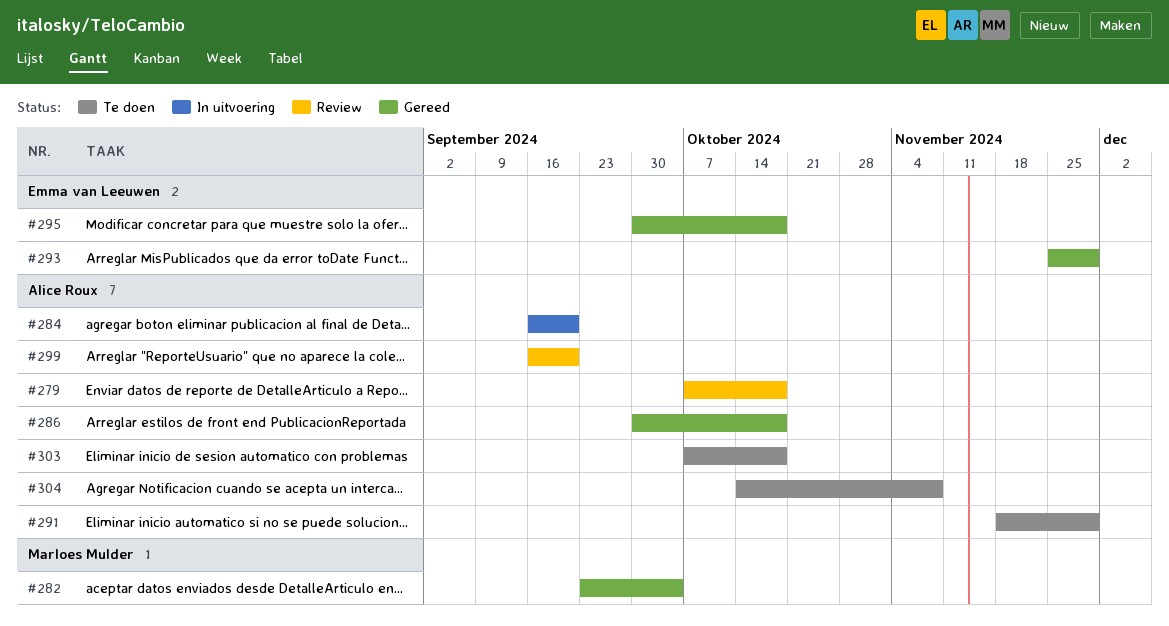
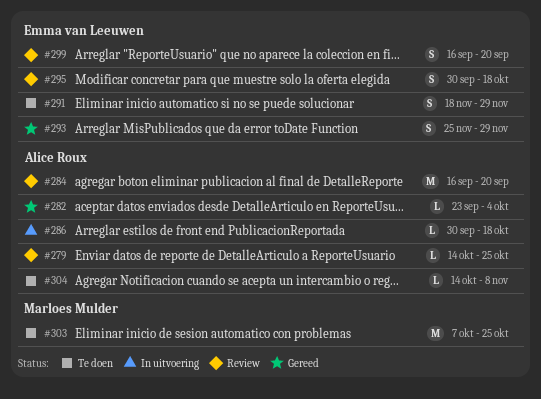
#279, start: Oct 7 -> Oct 14
#279, due: Oct 18 -> Oct 25
#282, owner: Marloes Mulder -> Alice Roux
#284, status: In uitvoering -> Review
#286, status: Gereed -> In uitvoering
#291, owner: Alice Roux -> Emma van Leeuwen
#295, status: Gereed -> Review
#299, owner: Alice Roux -> Emma van Leeuwen
#303, owner: Alice Roux -> Marloes Mulder
#303, due: Oct 18 -> Oct 25

